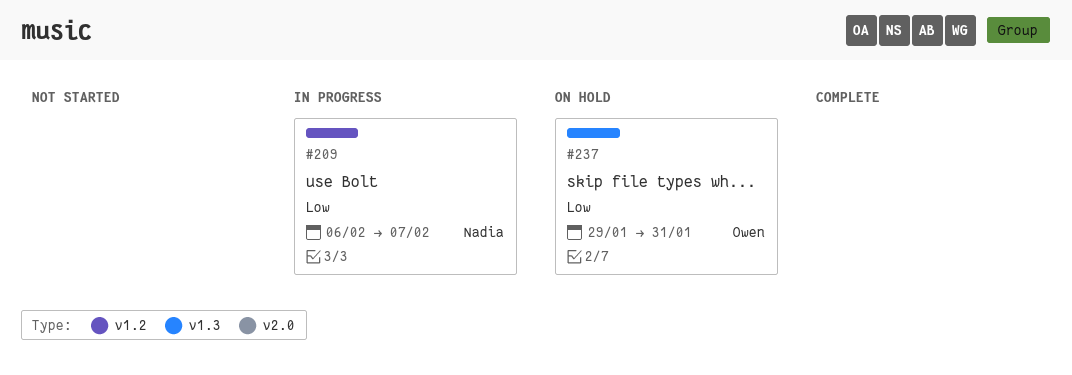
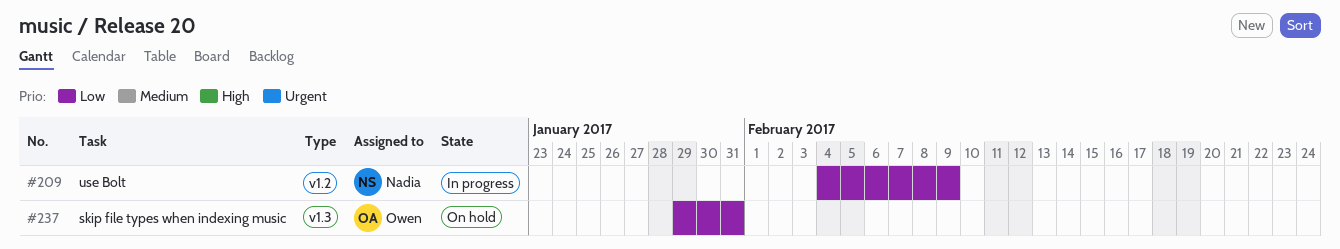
#209, start: Feb 6 -> Feb 4
#209, due: Feb 7 -> Feb 9

